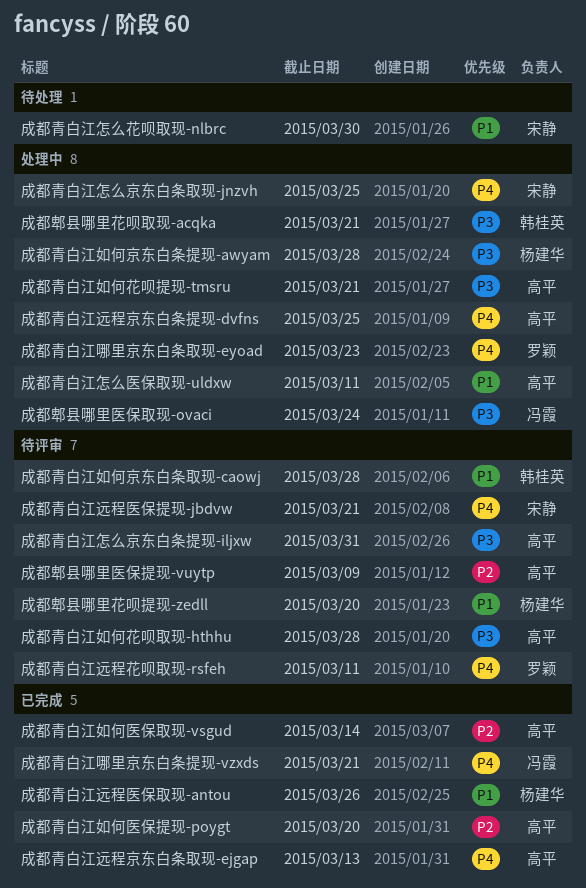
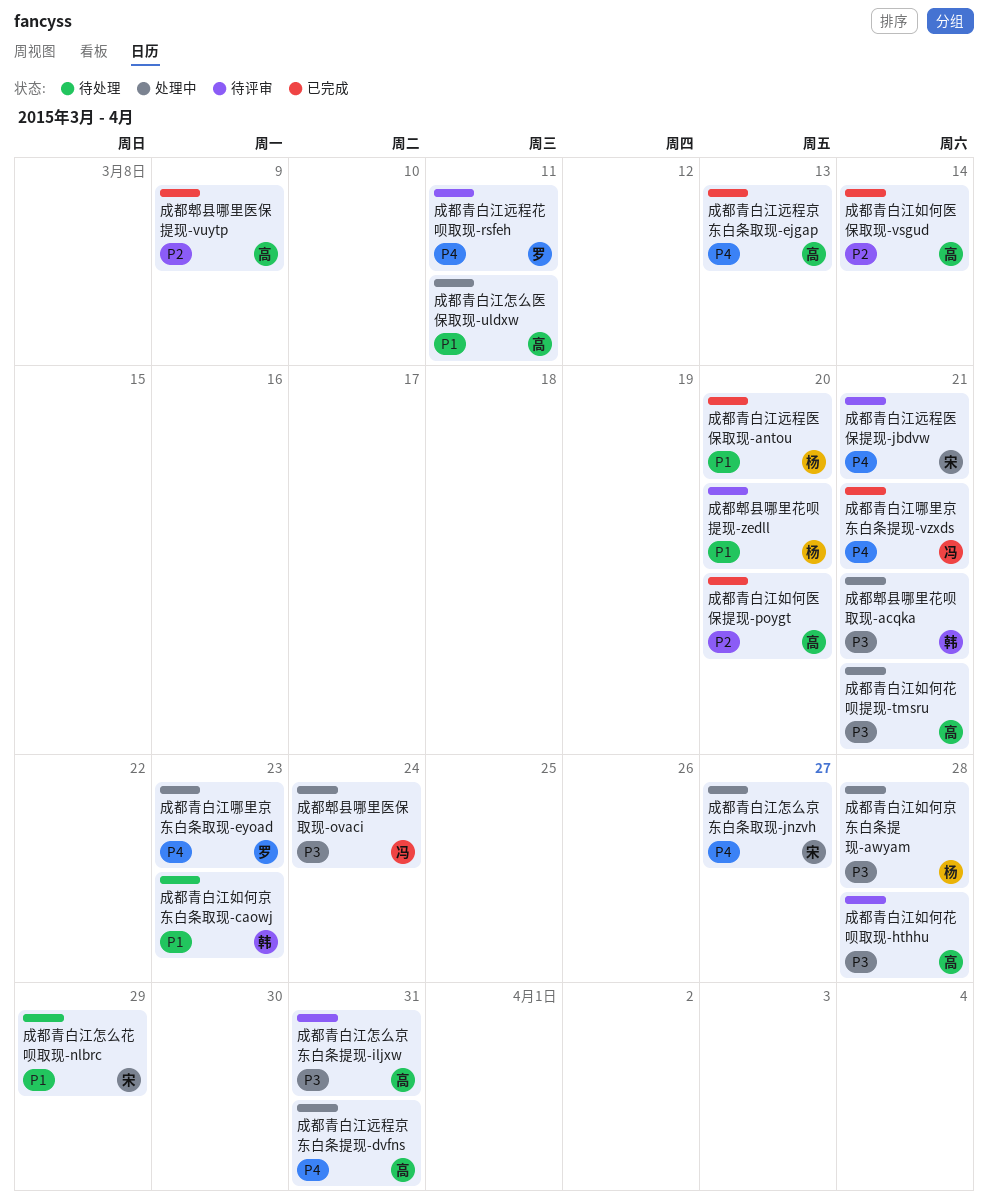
成都郫县哪里医保提现-vuytp, status: 待评审 -> 已完成
成都青白江如何京东白条取现-caowj, status: 待评审 -> 待处理
成都青白江如何京东白条取现-caowj, due: Mar 28 -> Mar 23
成都青白江怎么京东白条取现-jnzvh, due: Mar 25 -> Mar 27
成都青白江怎么花呗取现-nlbrc, due: Mar 30 -> Mar 29
成都青白江远程京东白条提现-dvfns, due: Mar 25 -> Mar 31
成都青白江远程医保取现-antou, due: Mar 26 -> Mar 20

